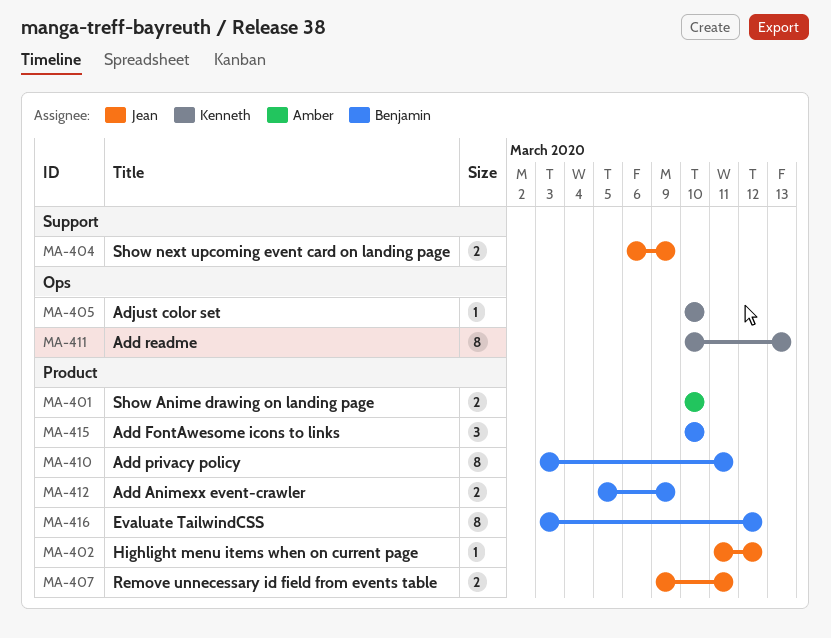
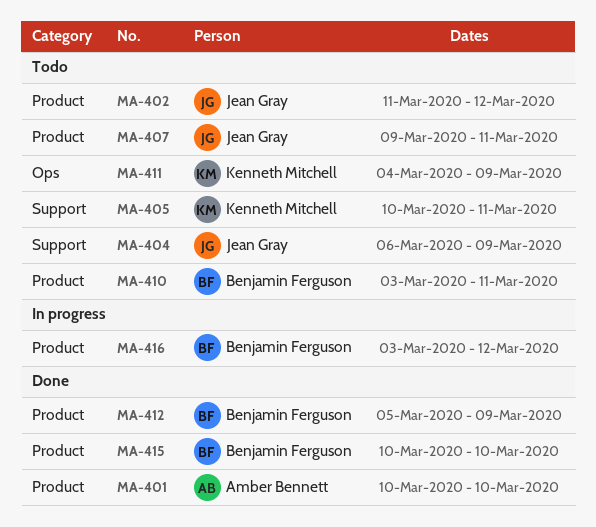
MA-405, label: Ops -> Support
MA-405, due: Mar 10 -> Mar 11
MA-411, start: Mar 10 -> Mar 4
MA-411, due: Mar 13 -> Mar 9

